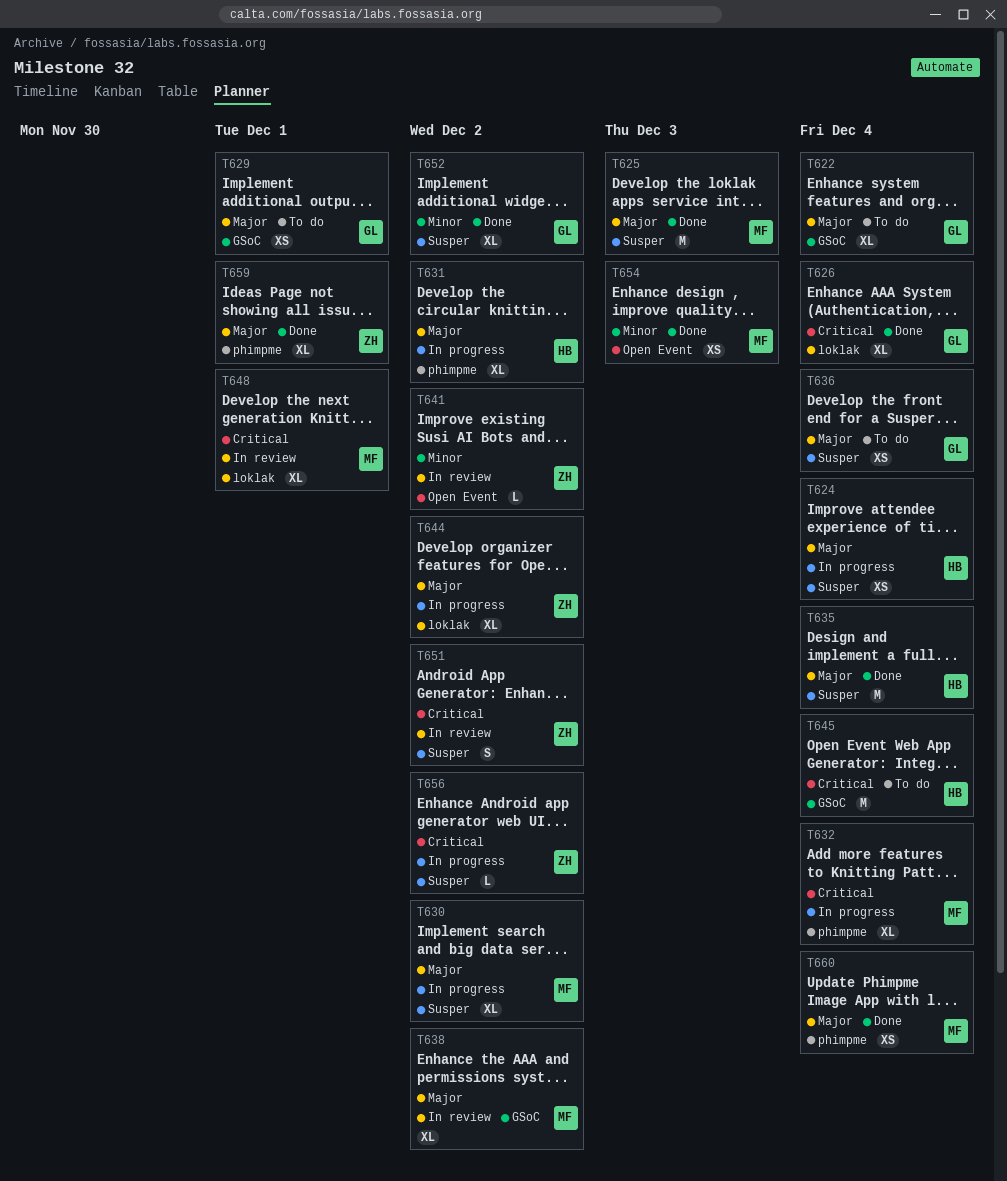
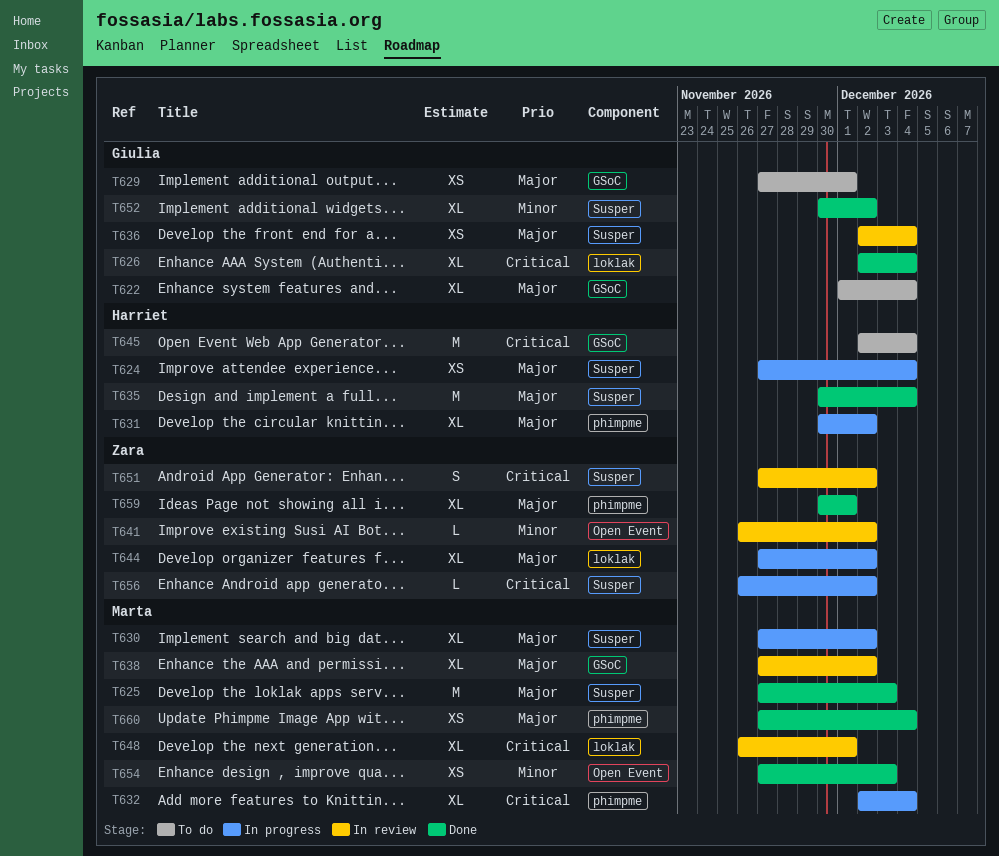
T636, status: To do -> In review

